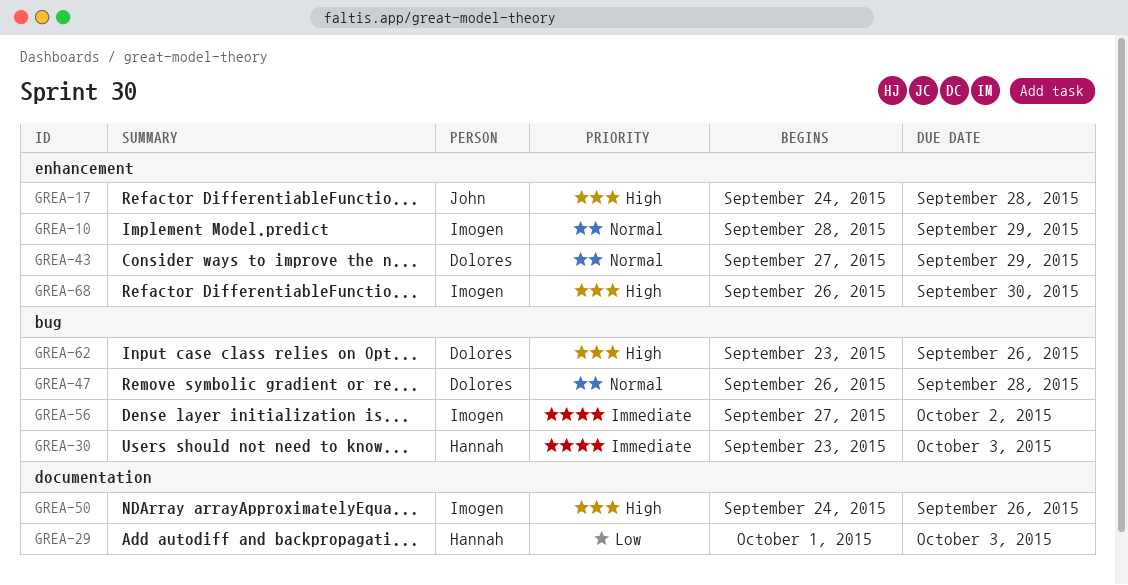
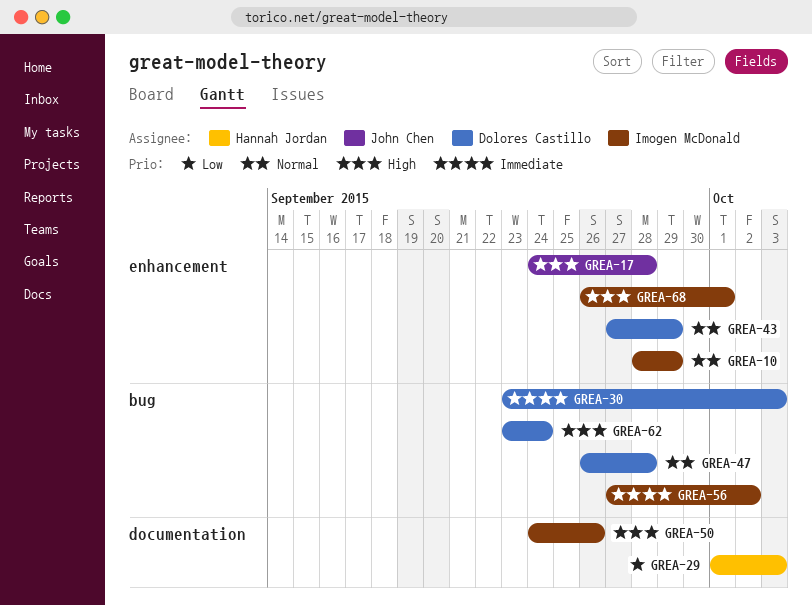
GREA-30, owner: Hannah Jordan -> Dolores Castillo
GREA-62, due: Sep 26 -> Sep 24
GREA-68, due: Sep 30 -> Oct 1

